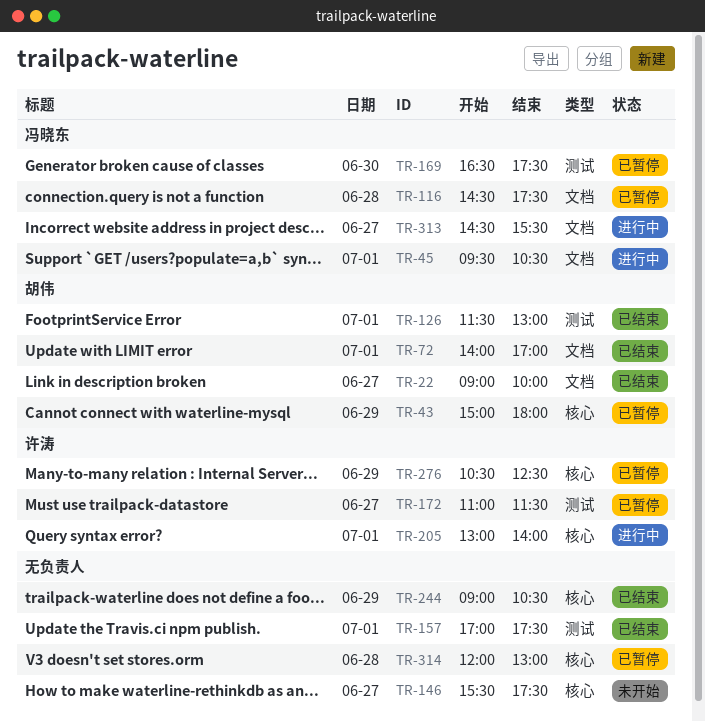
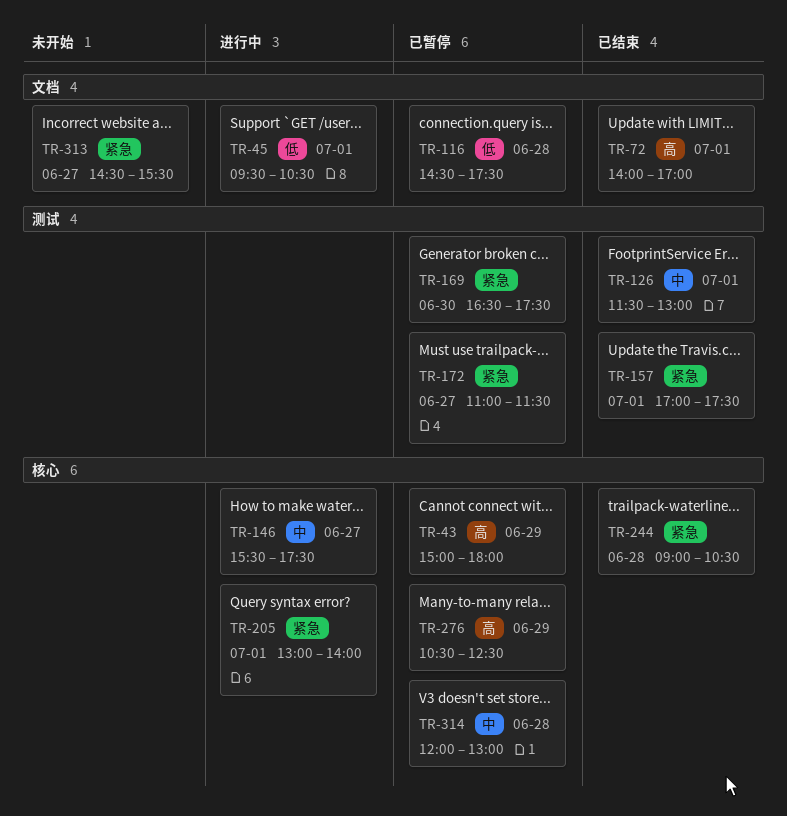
TR-22: present -> none
TR-146, status: 未开始 -> 进行中
TR-244, day: Jun 29 -> Jun 28
TR-313, status: 进行中 -> 未开始

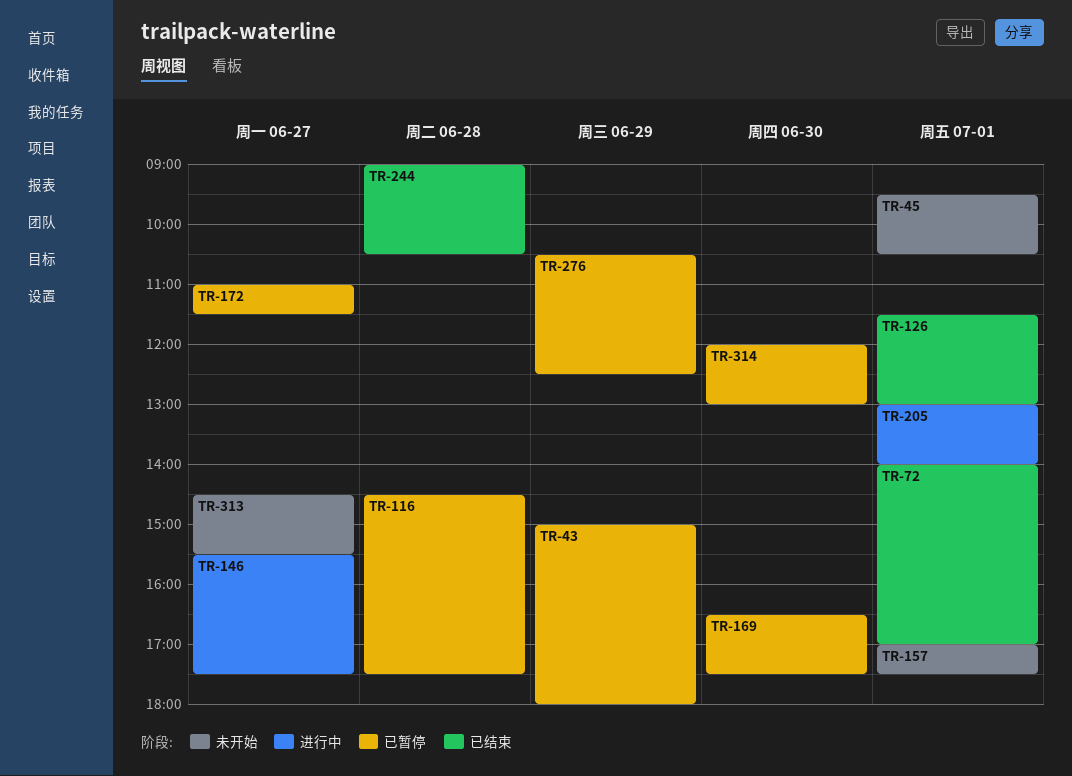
TR-45, status: 进行中 -> 未开始
TR-157, status: 已结束 -> 未开始
TR-314, day: Jun 28 -> Jun 30

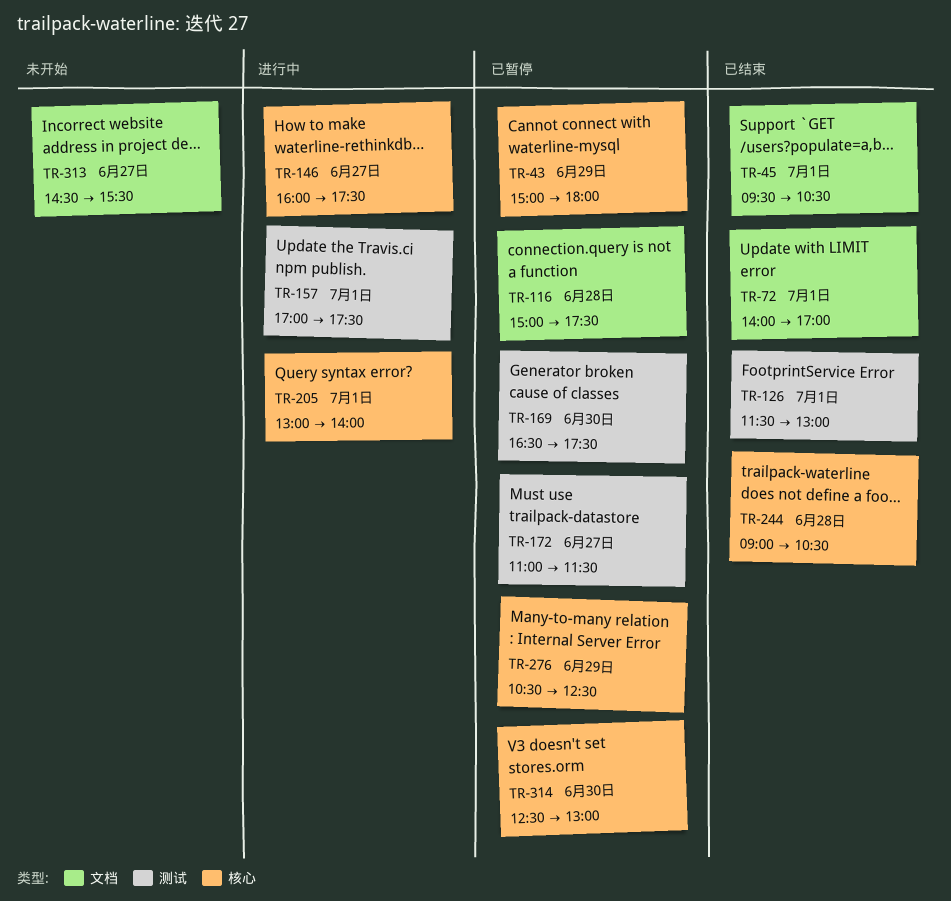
TR-45, status: 未开始 -> 已结束
TR-116, begins: 14:30 -> 15:00
TR-146, begins: 15:30 -> 16:00
TR-157, status: 未开始 -> 进行中
TR-314, begins: 12:00 -> 12:30

